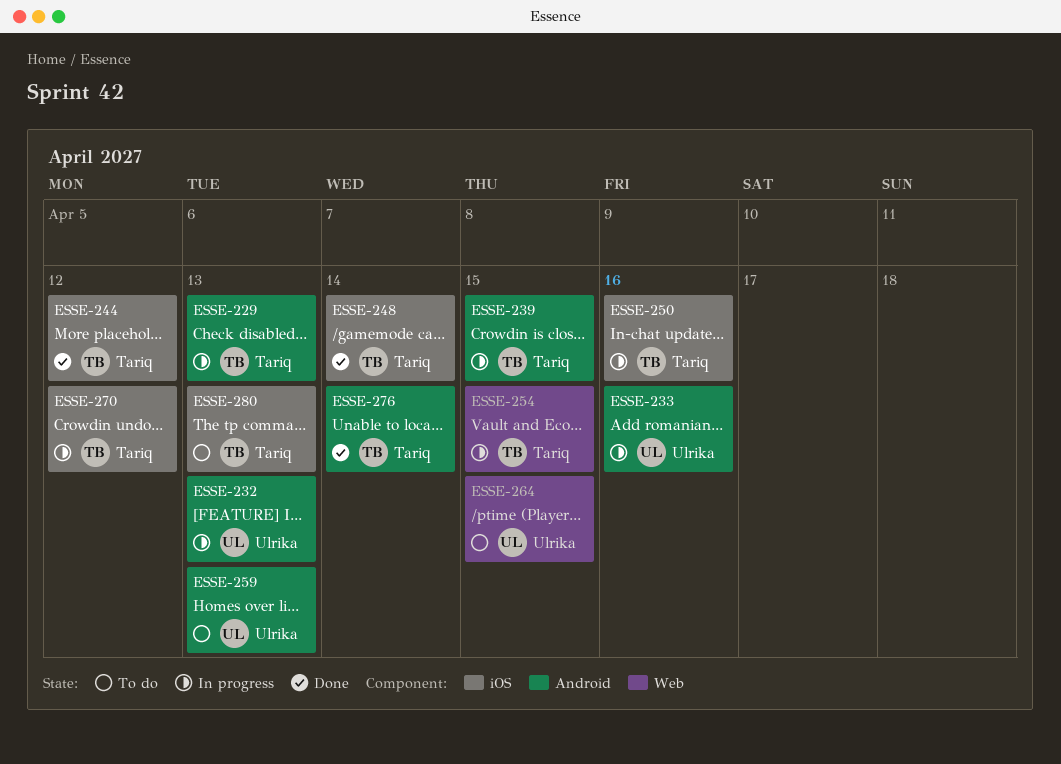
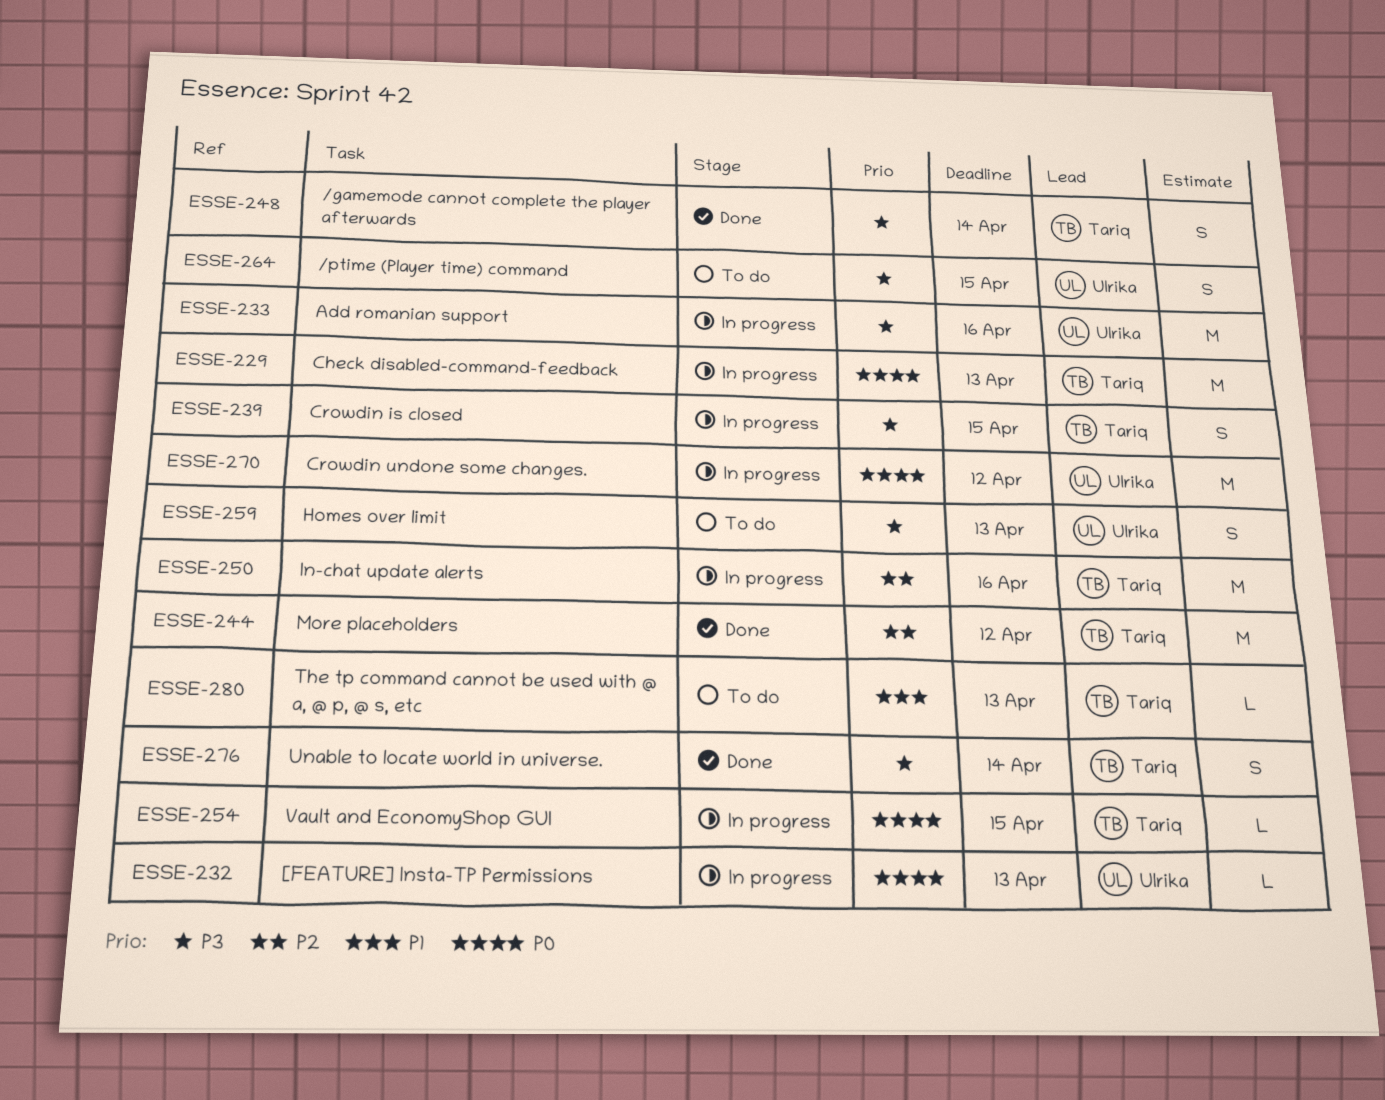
ESSE-270, owner: Tariq -> Ulrika

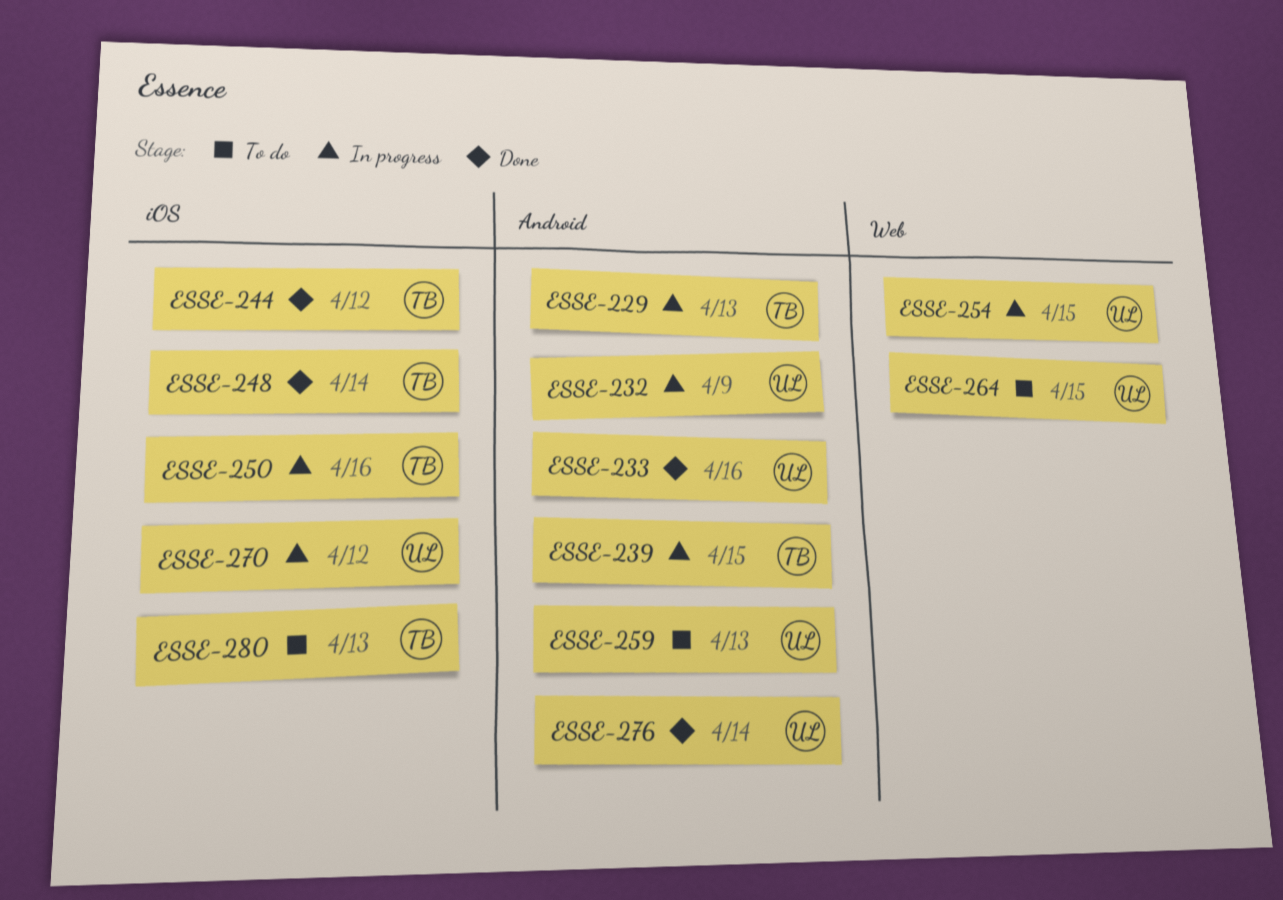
ESSE-232, due: Apr 13 -> Apr 9
ESSE-233, status: In progress -> Done
ESSE-254, owner: Tariq -> Ulrika
ESSE-276, owner: Tariq -> Ulrika

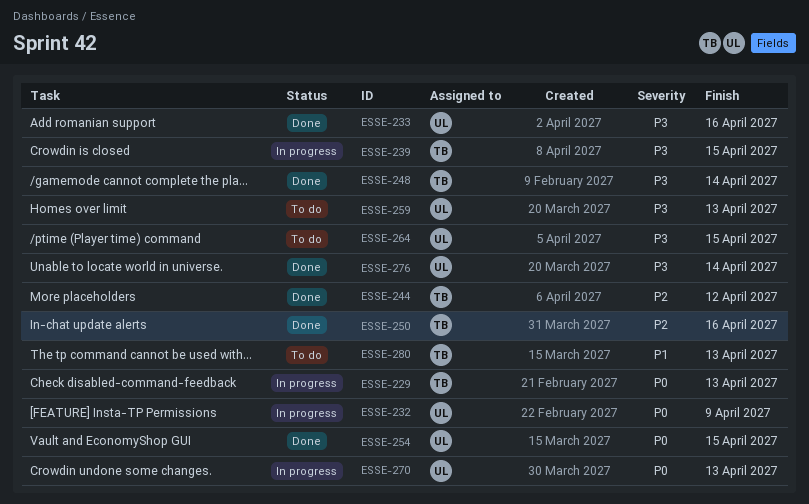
ESSE-250, status: In progress -> Done
ESSE-254, status: In progress -> Done
ESSE-270, due: Apr 12 -> Apr 13

